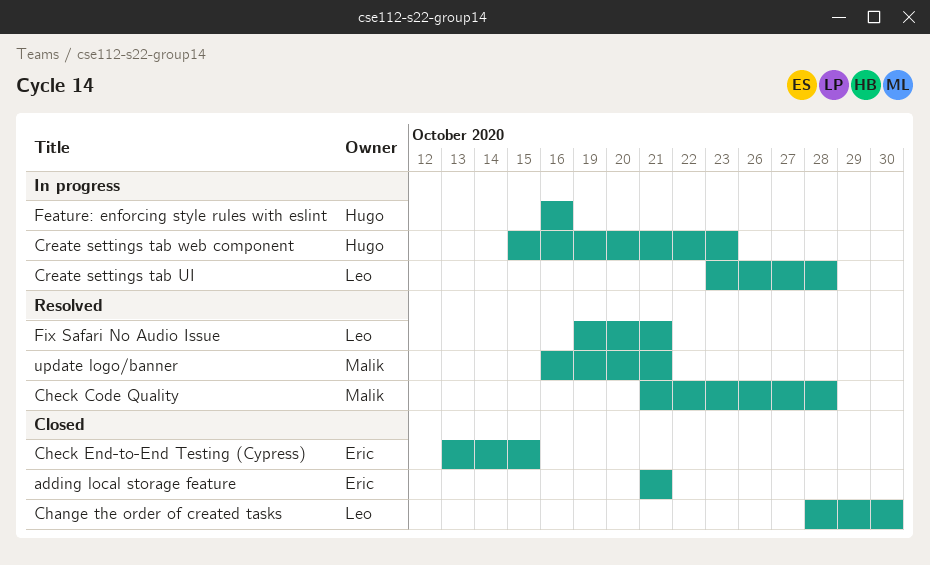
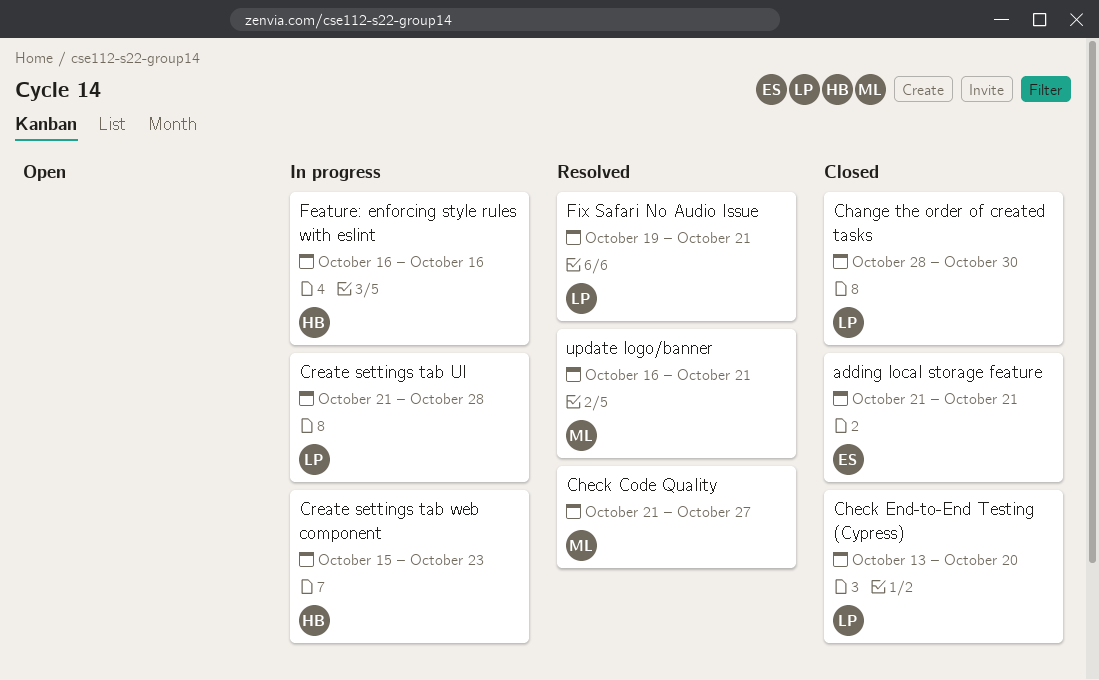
Check Code Quality, due: Oct 28 -> Oct 27
Check End-to-End Testing (Cypress), owner: Eric -> Leo
Check End-to-End Testing (Cypress), due: Oct 15 -> Oct 20
Create settings tab UI, start: Oct 23 -> Oct 21

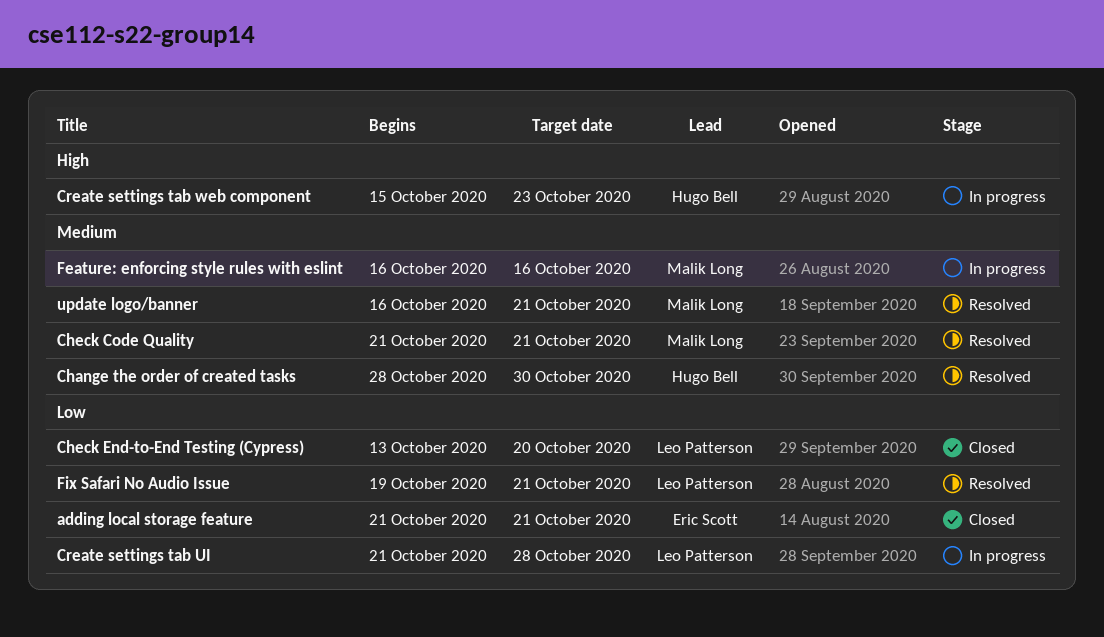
Change the order of created tasks, status: Closed -> Resolved
Change the order of created tasks, owner: Leo Patterson -> Hugo Bell
Check Code Quality, due: Oct 27 -> Oct 21
Feature: enforcing style rules with eslint, owner: Hugo Bell -> Malik Long

